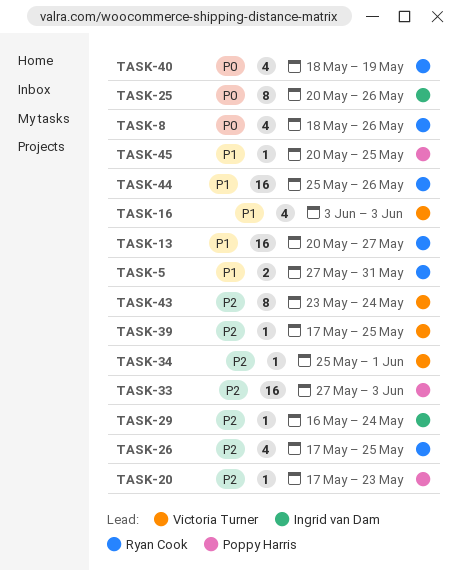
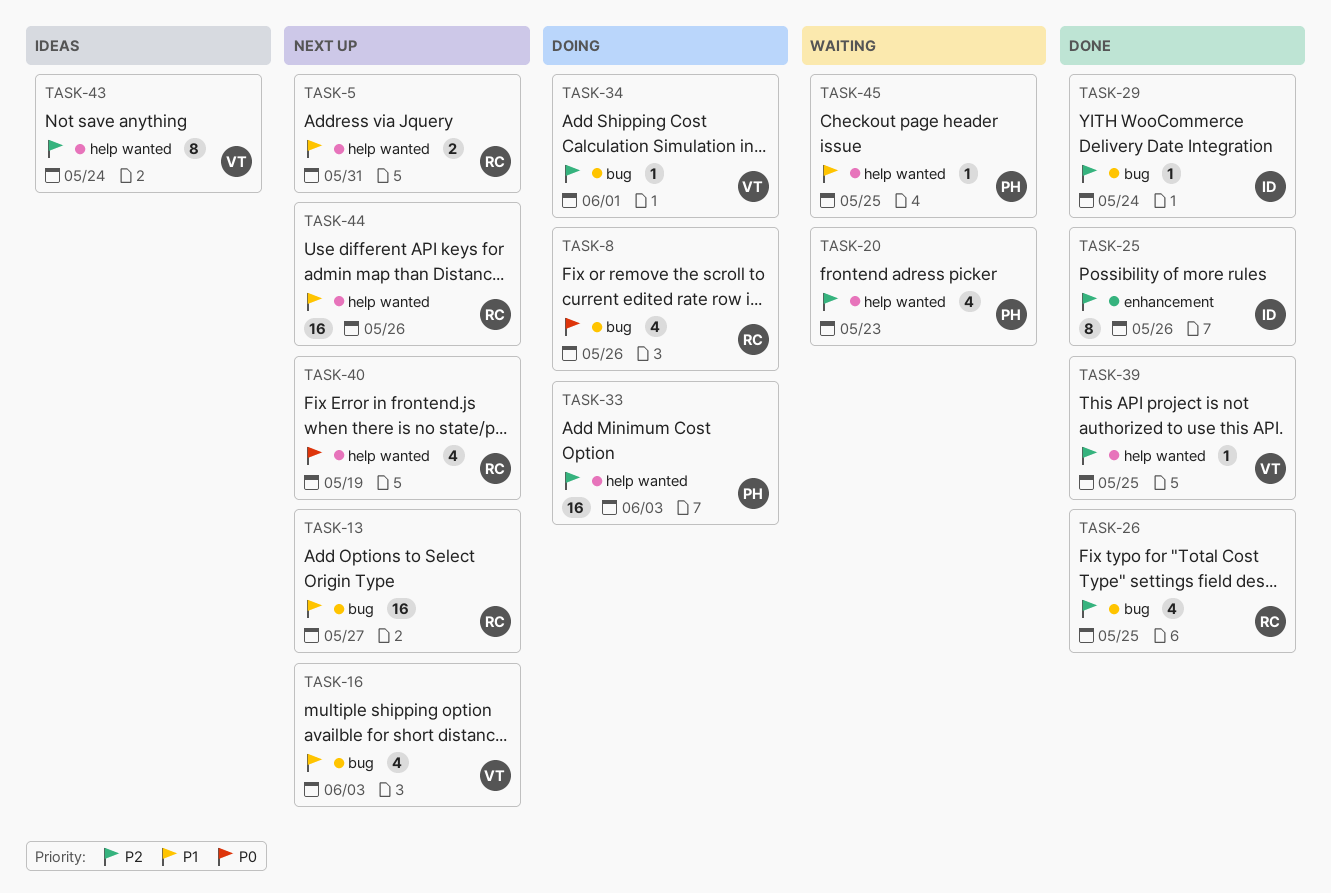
TASK-20, estimate: 1 -> 4
TASK-25, priority: P0 -> P2

